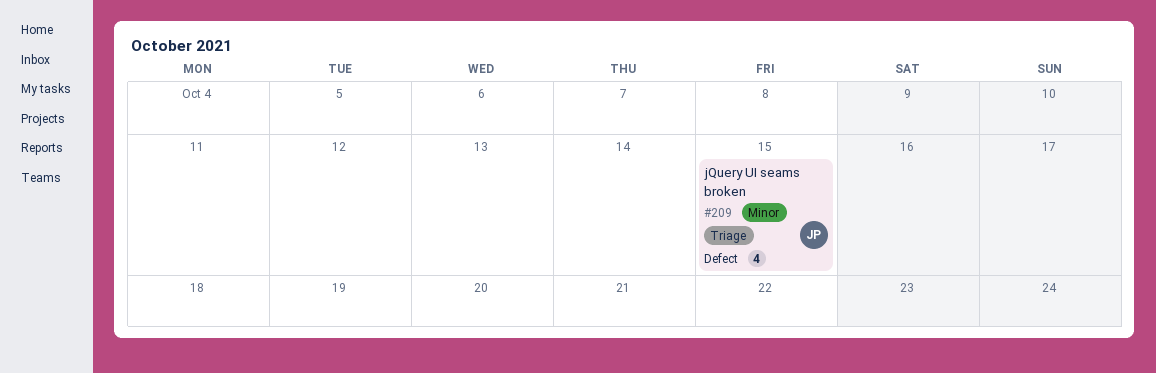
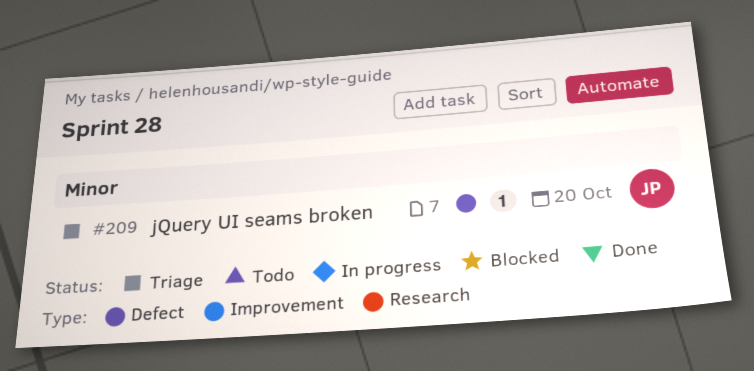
#209, estimate: 4 -> 1
#209, due: Oct 15 -> Oct 20

